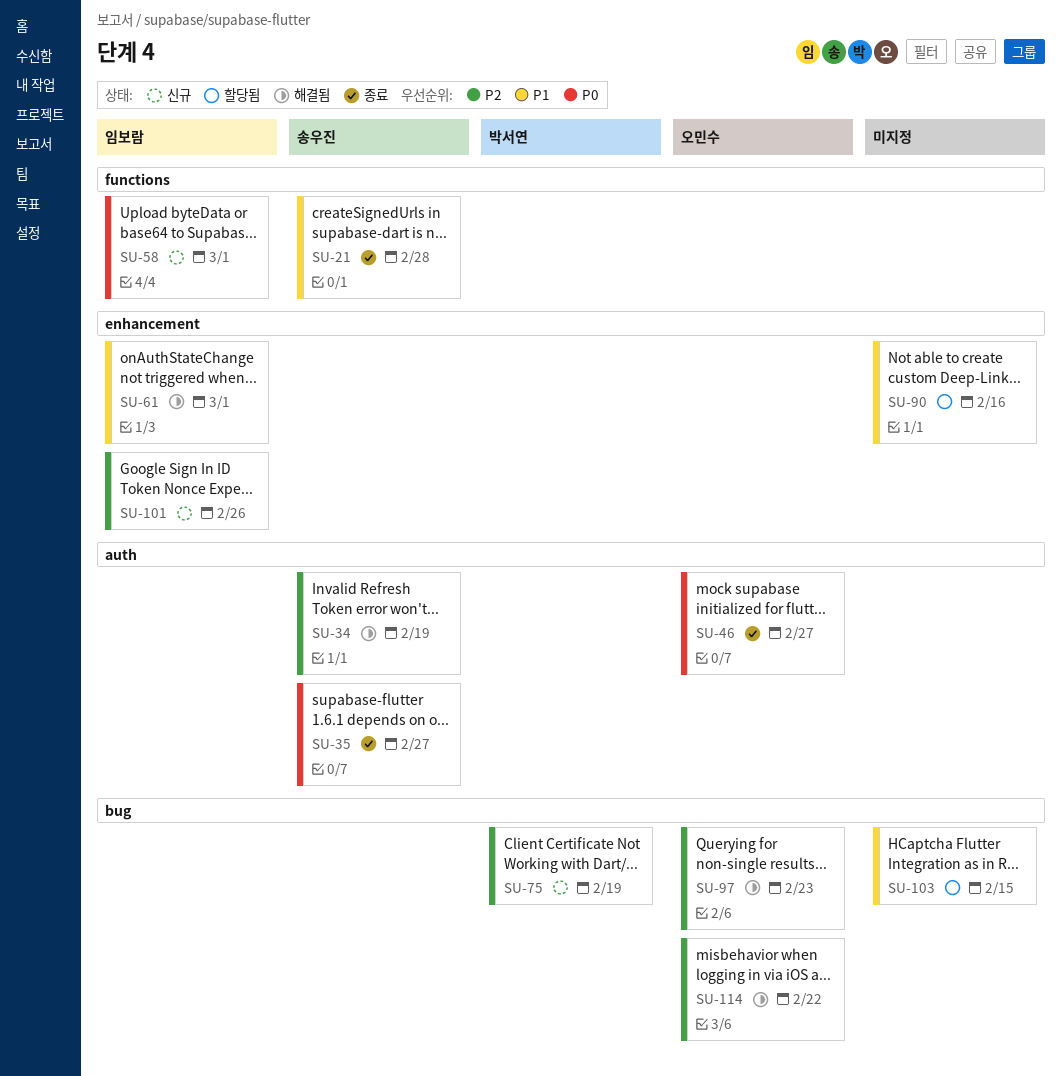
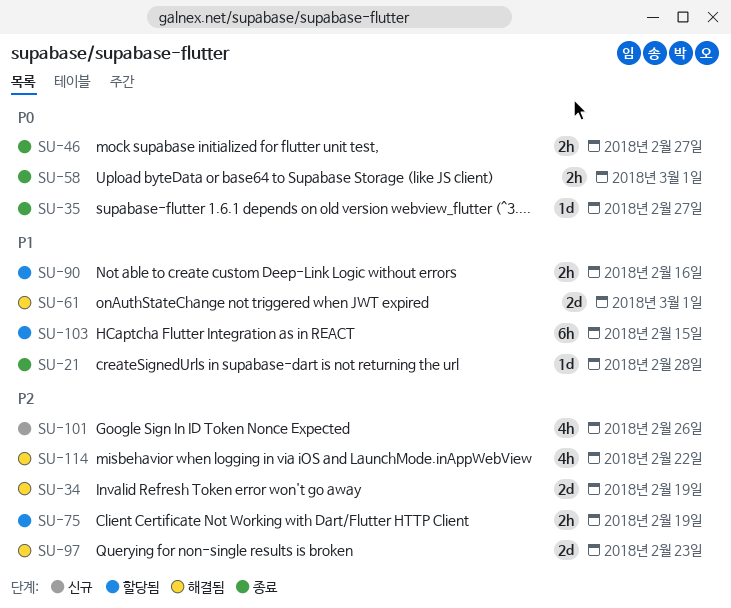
SU-58, status: 신규 -> 종료
SU-75, status: 신규 -> 할당됨

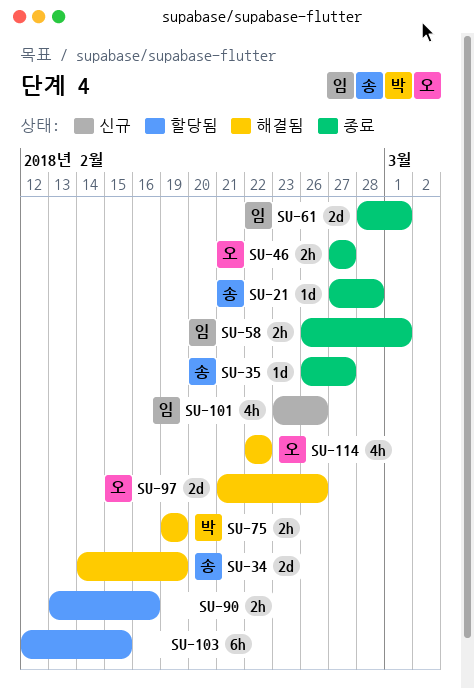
SU-61, status: 해결됨 -> 종료
SU-75, status: 할당됨 -> 해결됨
SU-97, due: Feb 23 -> Feb 26

